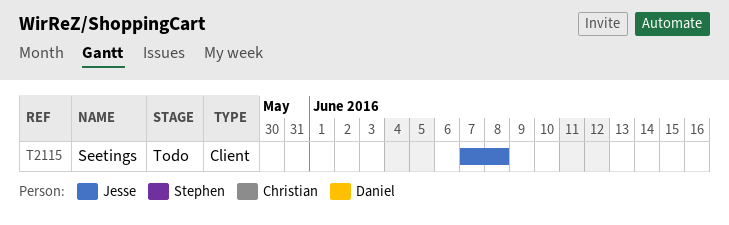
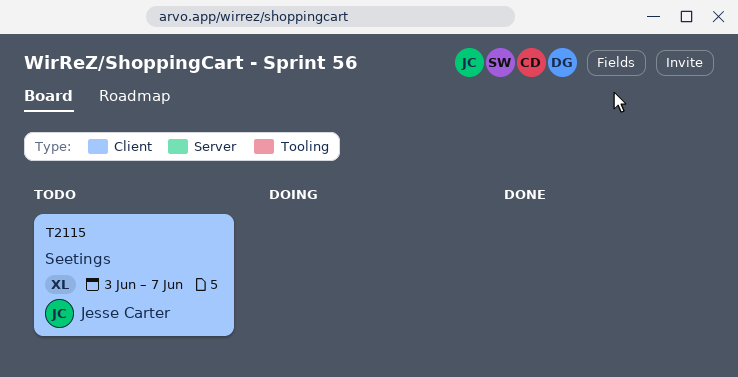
T2115, start: Jun 7 -> Jun 3
T2115, due: Jun 8 -> Jun 7

